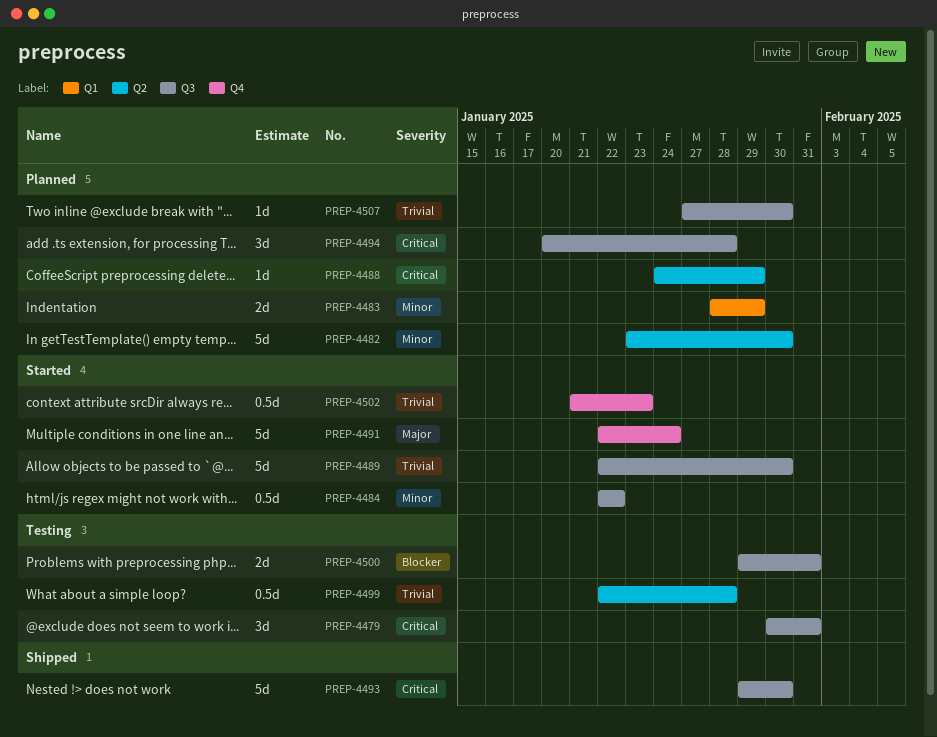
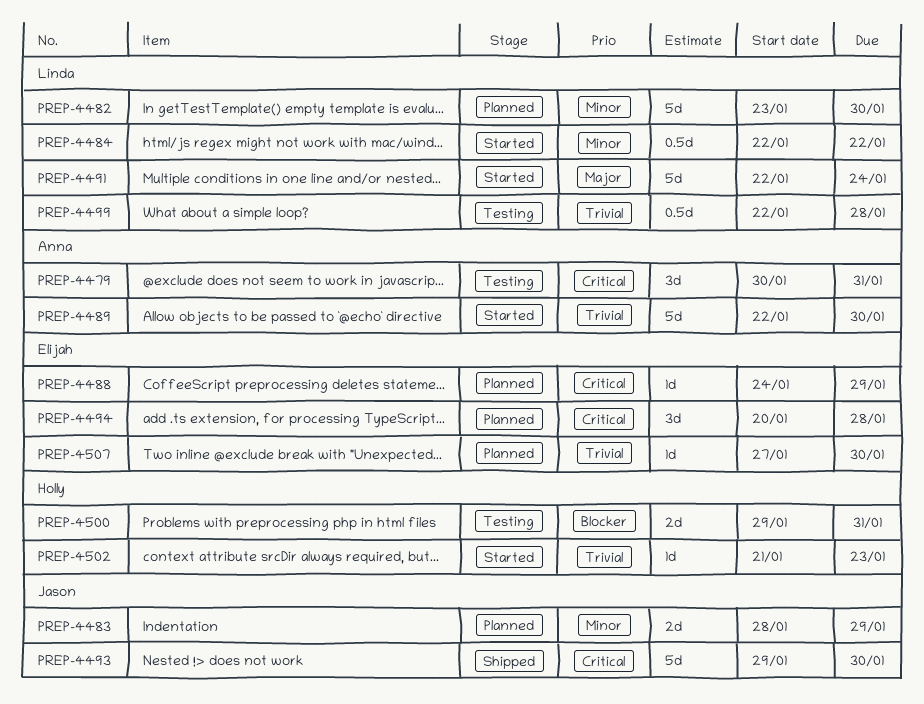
PREP-4502, estimate: 0.5d -> 1d

